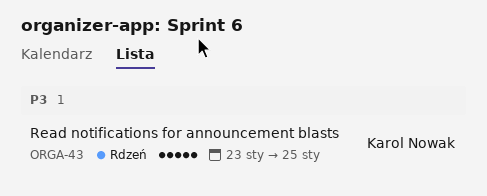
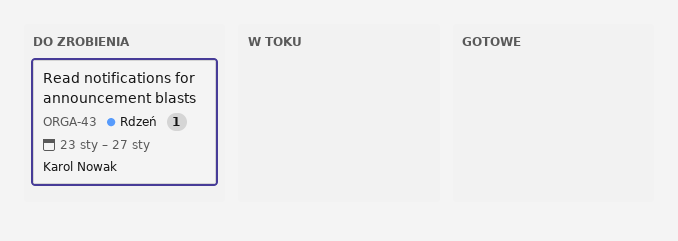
ORGA-43, estimate: 5 -> 1
ORGA-43, due: Jan 25 -> Jan 27

